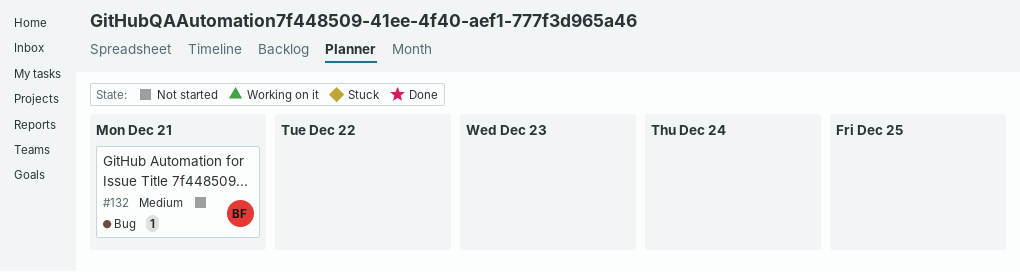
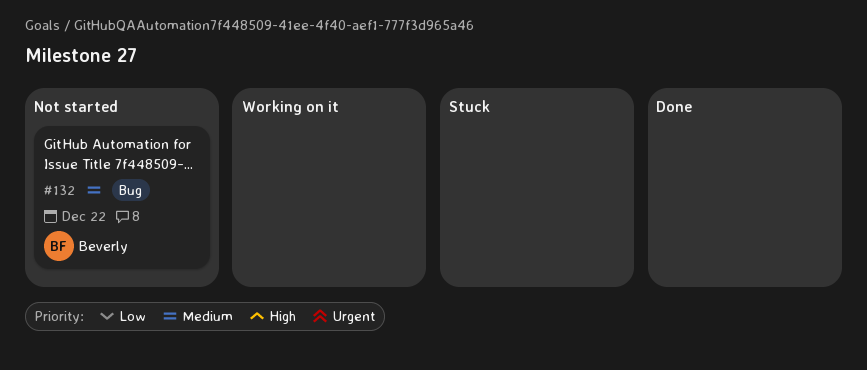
#132, due: Dec 21 -> Dec 22

